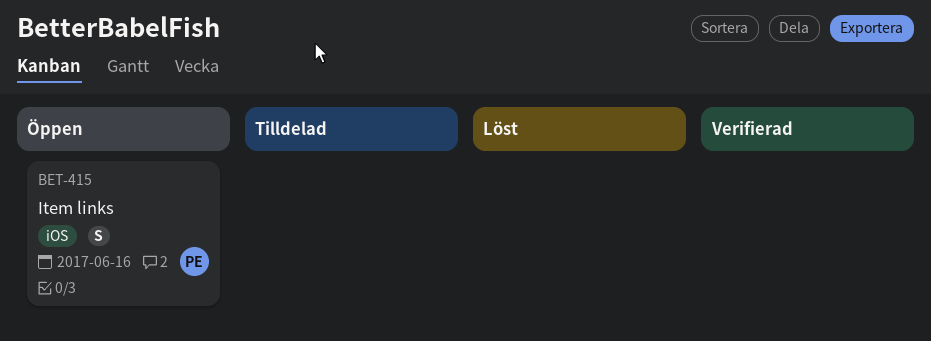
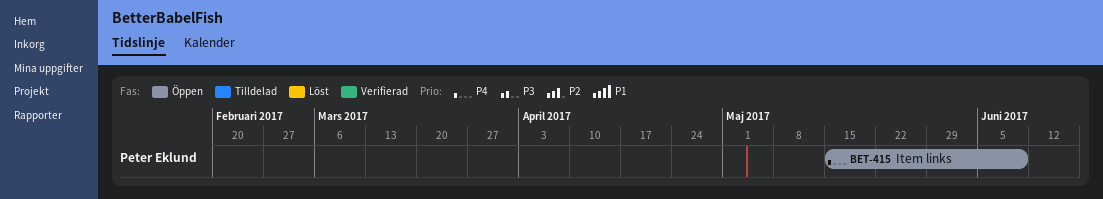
BET-415, due: Jun 16 -> Jun 9

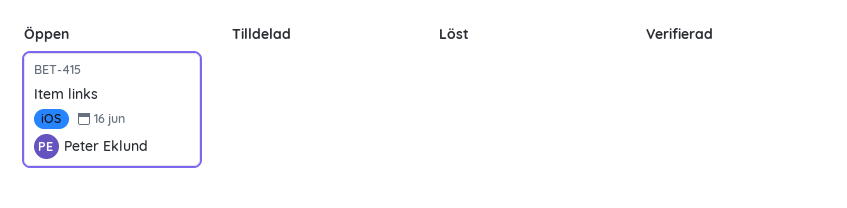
BET-415, due: Jun 9 -> Jun 16

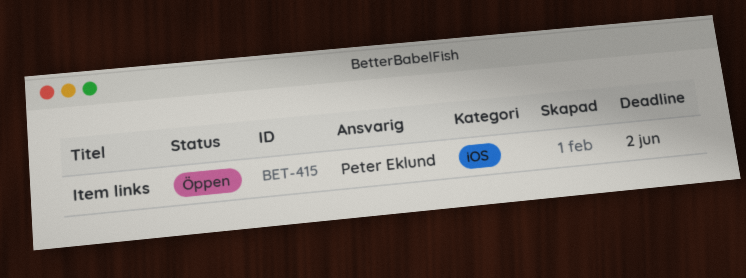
BET-415, due: Jun 16 -> Jun 2

